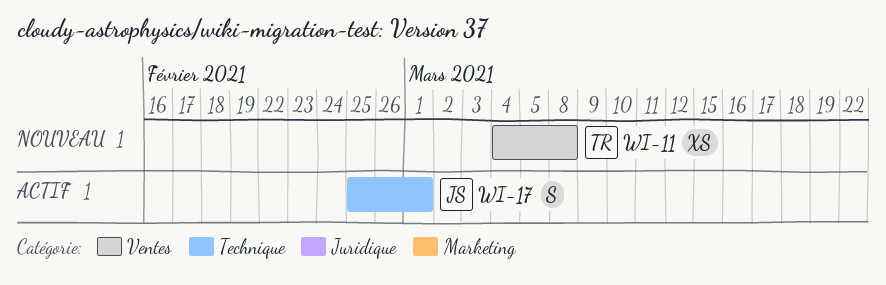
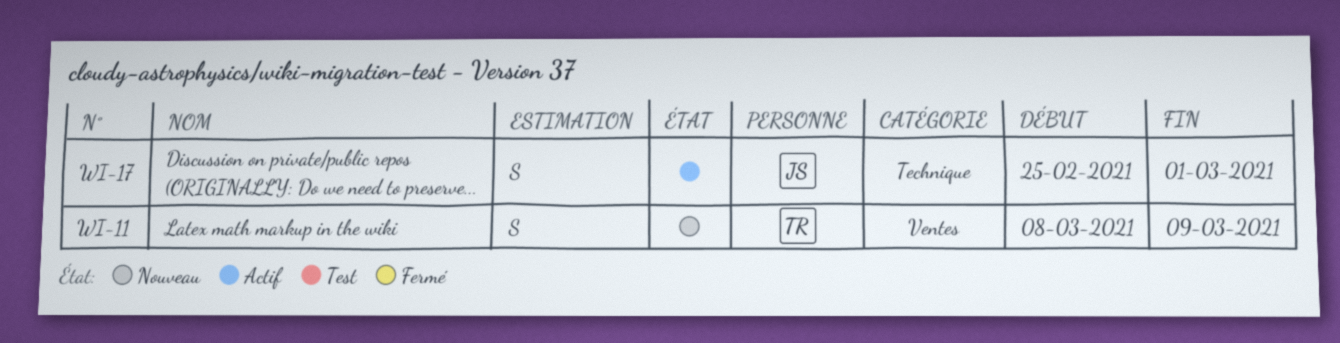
WI-11, estimate: XS -> S
WI-11, start: Mar 4 -> Mar 8
WI-11, due: Mar 8 -> Mar 9

